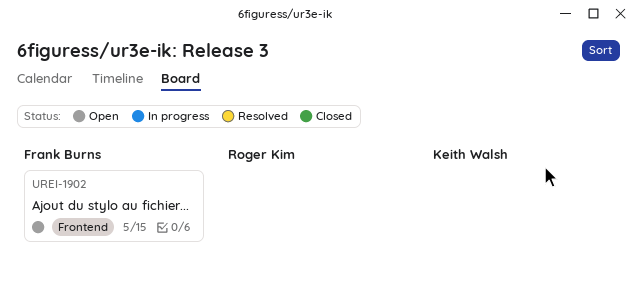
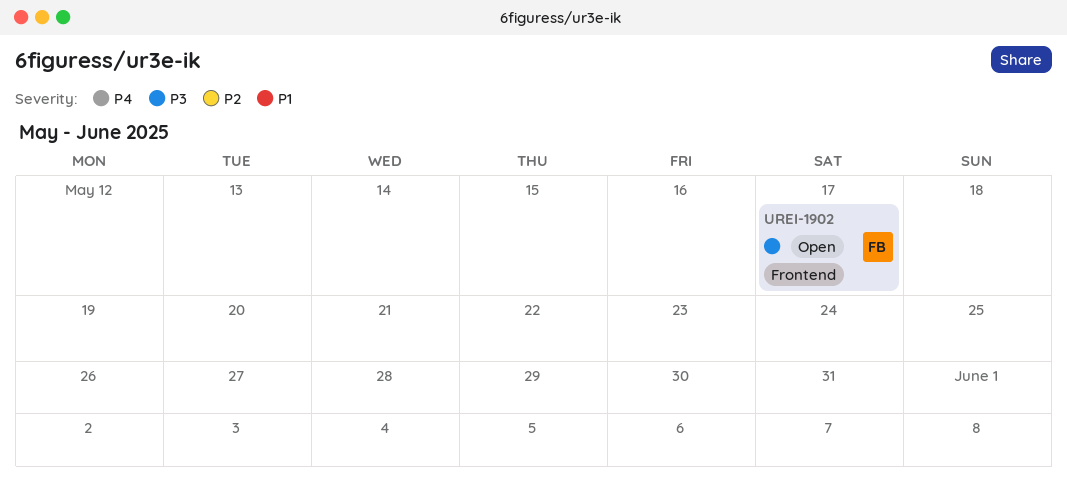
UREI-1902, due: May 15 -> May 17

